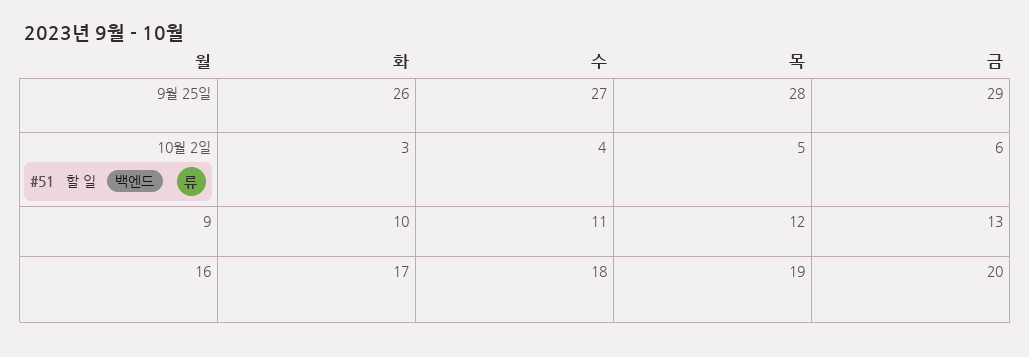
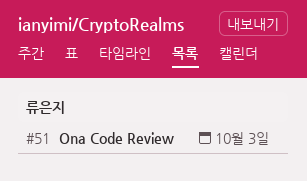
#51, due: Oct 2 -> Oct 3

